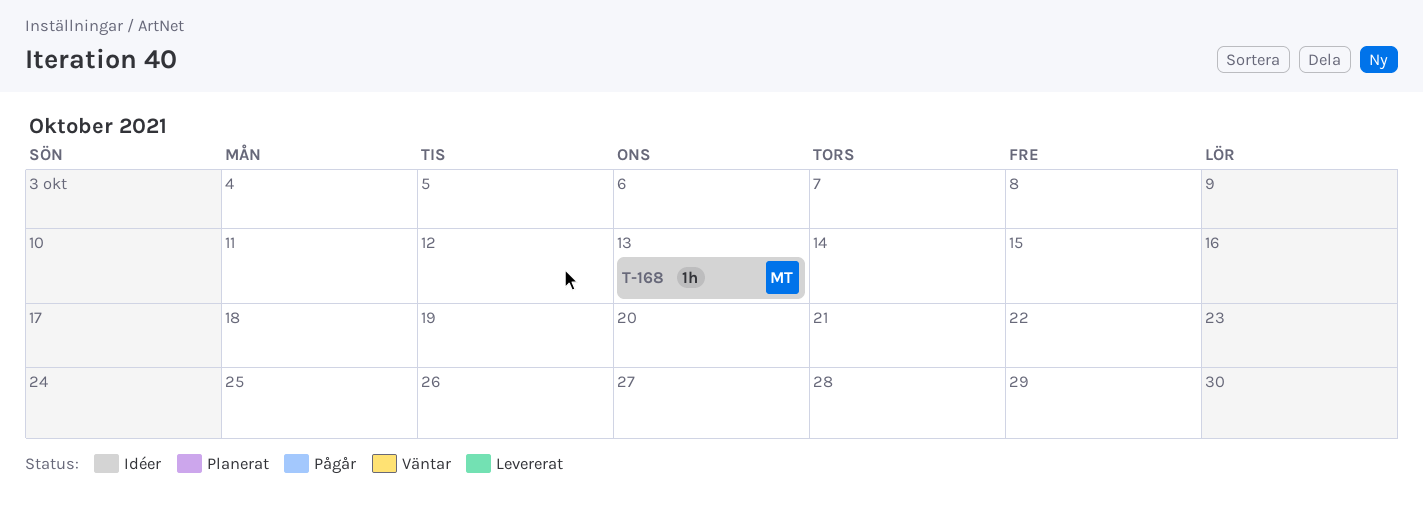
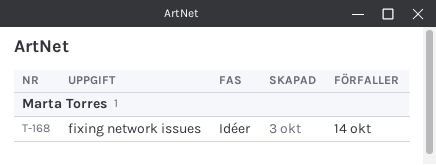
T-168, due: Oct 13 -> Oct 14

